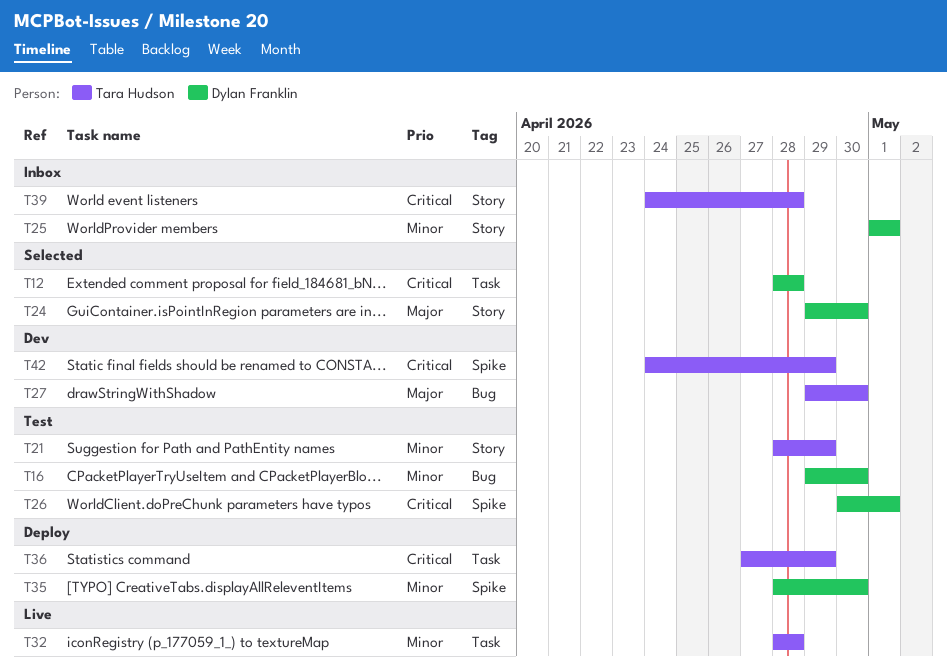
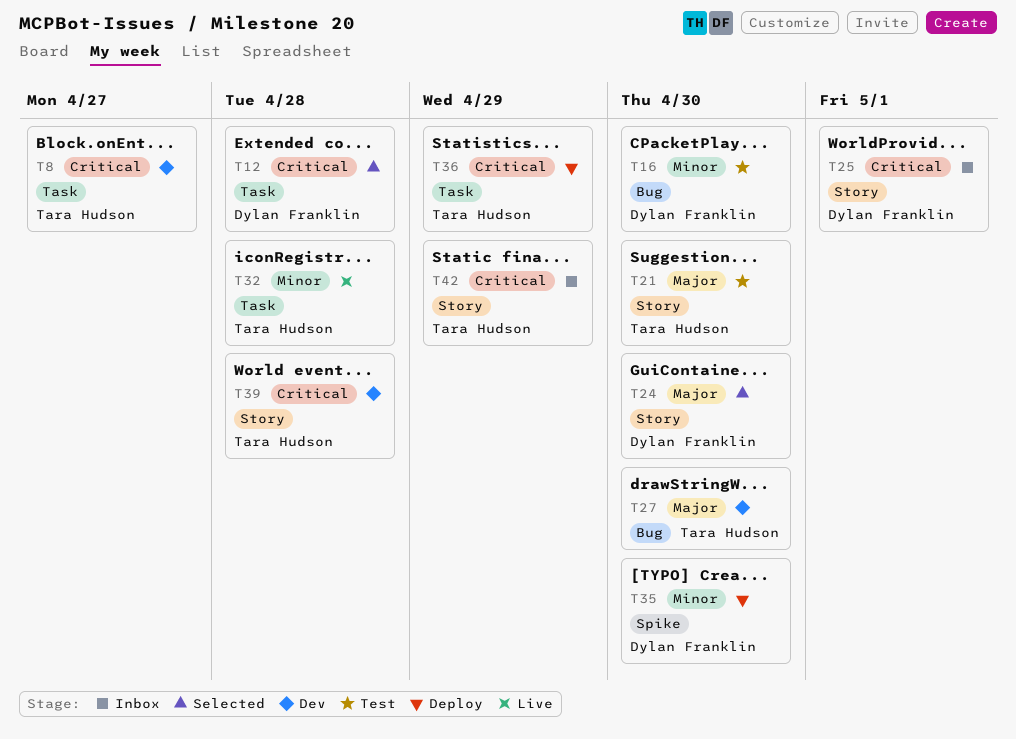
T8: none -> present
T21, priority: Minor -> Major
T21, due: Apr 29 -> Apr 30
T25, priority: Minor -> Critical
T26: present -> none
T39, status: Inbox -> Dev
T42, status: Dev -> Inbox
T42, label: Spike -> Story

